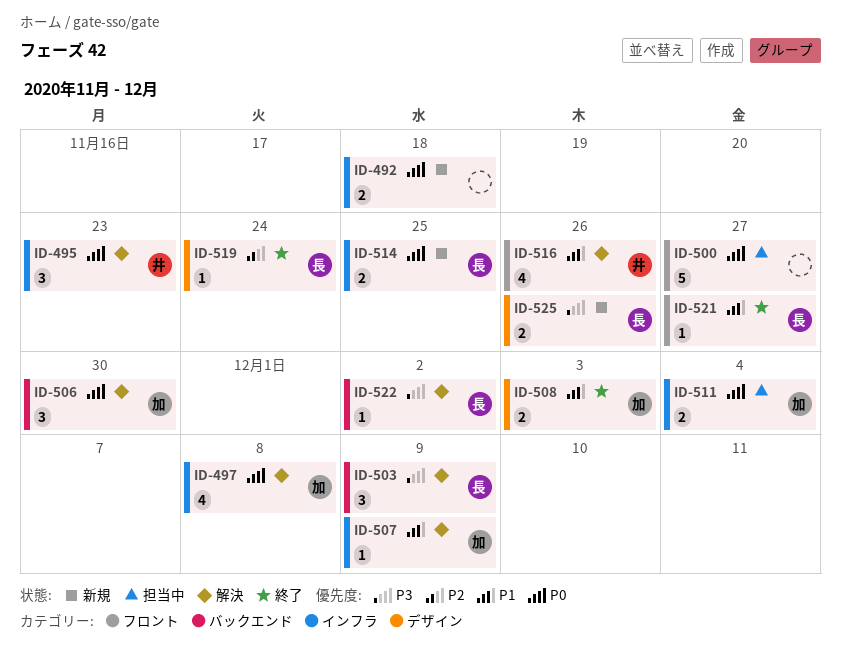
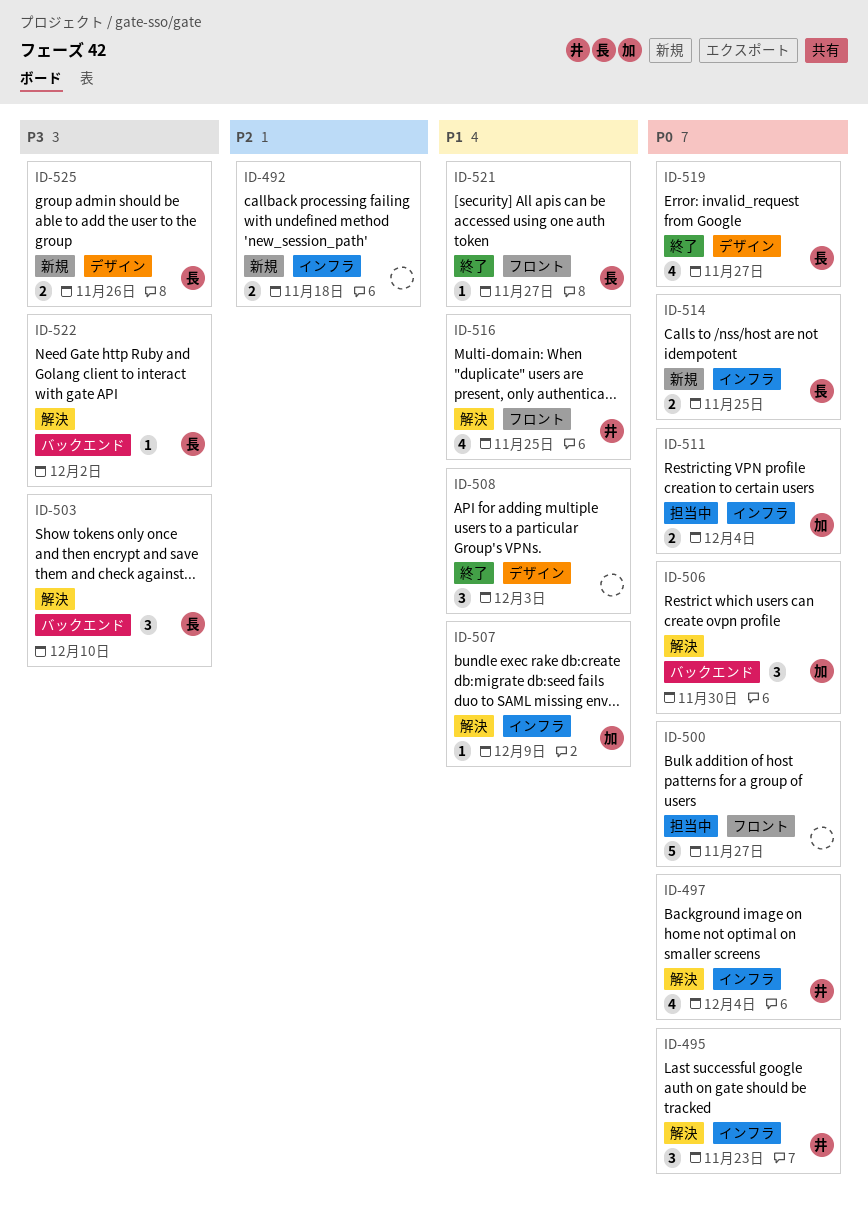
ID-492, priority: P0 -> P2
ID-497, owner: 加 -> 井
ID-497, due: Dec 8 -> Dec 4
ID-503, due: Dec 9 -> Dec 10
ID-508, owner: 加 -> none
ID-508, estimate: 2 -> 3
ID-516, due: Nov 26 -> Nov 25
ID-519, priority: P2 -> P0
ID-519, estimate: 1 -> 4
ID-519, due: Nov 24 -> Nov 27

